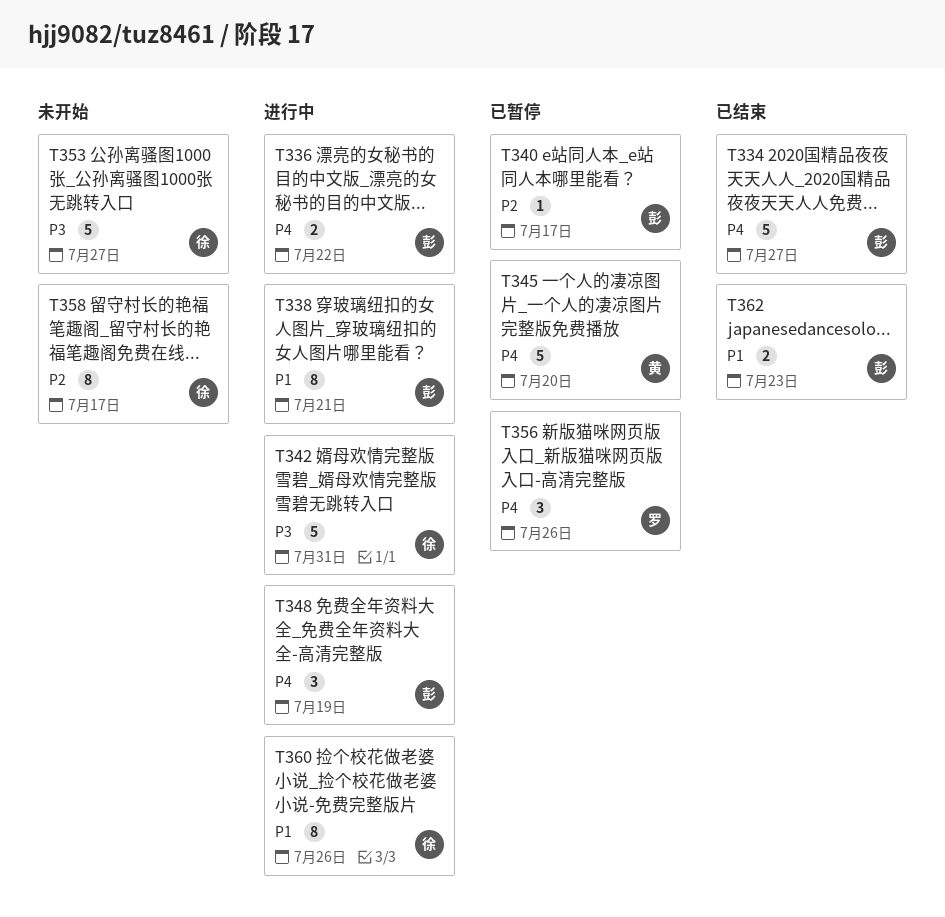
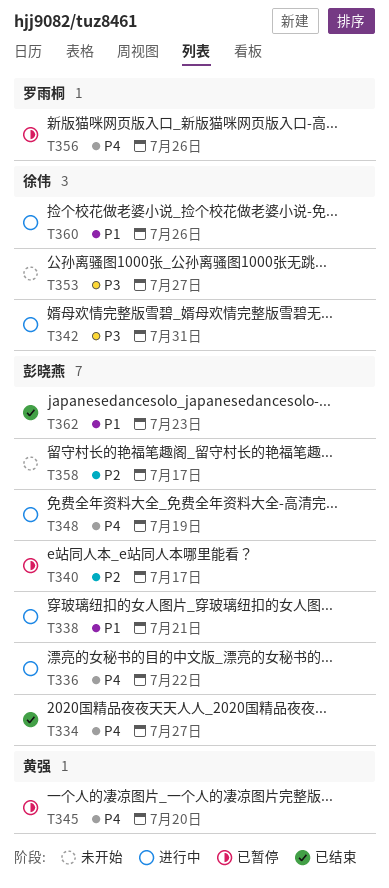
T358, owner: 徐伟 -> 彭晓燕

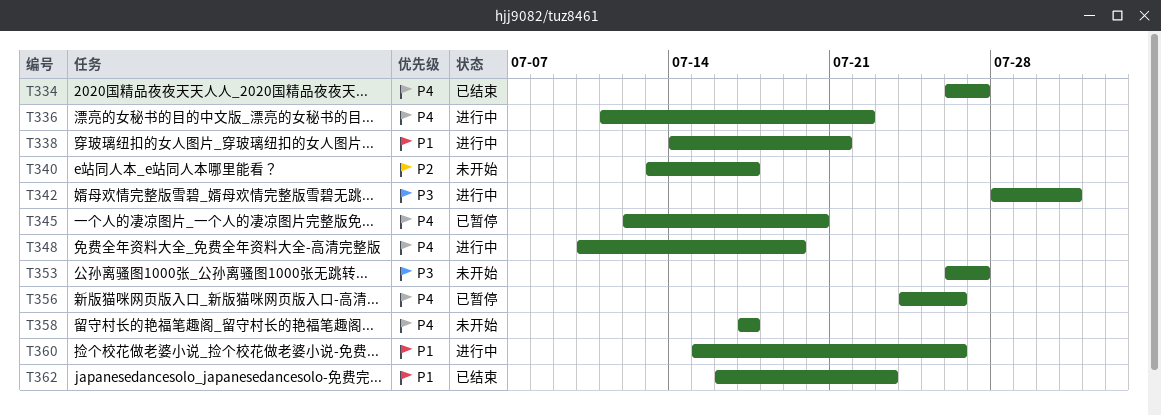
T340, status: 已暂停 -> 未开始
T358, priority: P2 -> P4

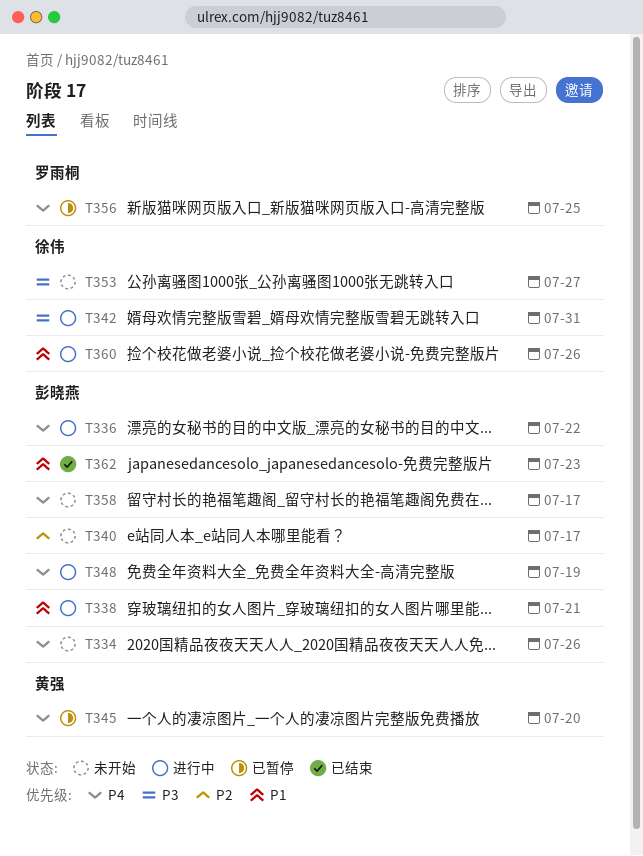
T334, status: 已结束 -> 未开始
T334, due: Jul 27 -> Jul 26
T356, due: Jul 26 -> Jul 25

